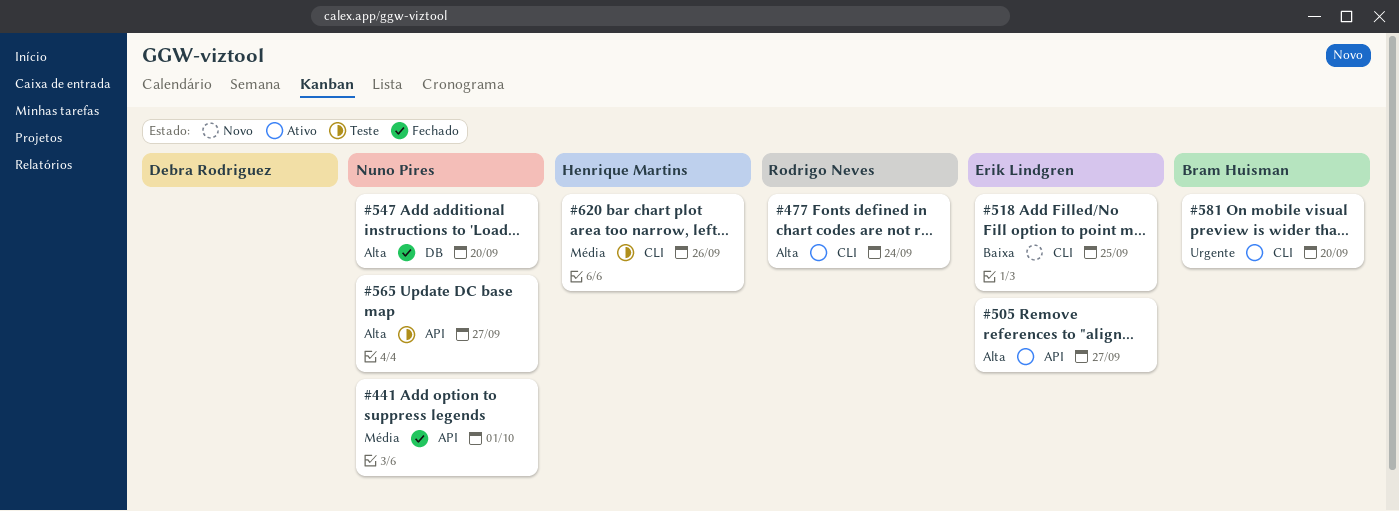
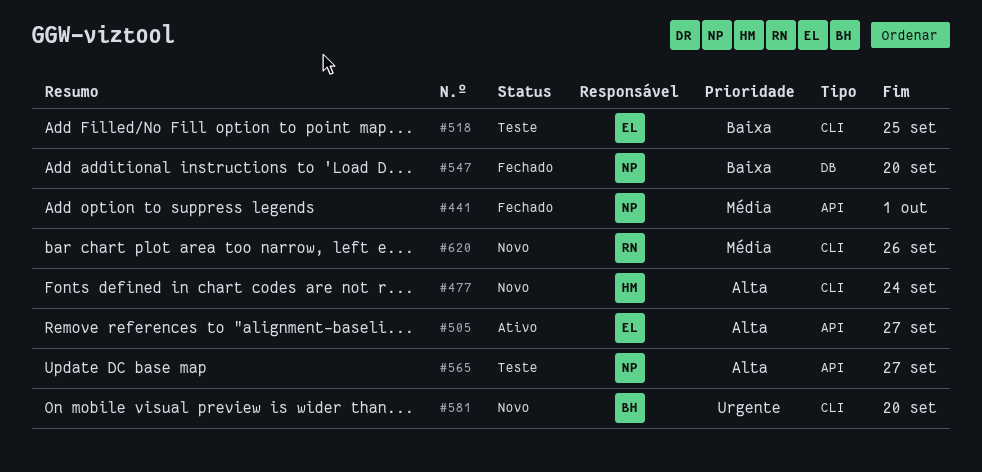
#477, status: Ativo -> Novo
#477, owner: Rodrigo Neves -> Henrique Martins
#518, status: Novo -> Teste
#547, priority: Alta -> Baixa
#581, status: Ativo -> Novo
#620, status: Teste -> Novo
#620, owner: Henrique Martins -> Rodrigo Neves

